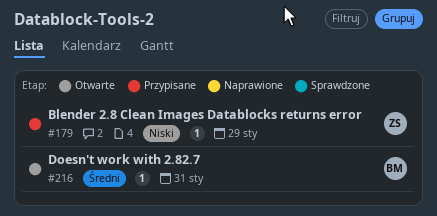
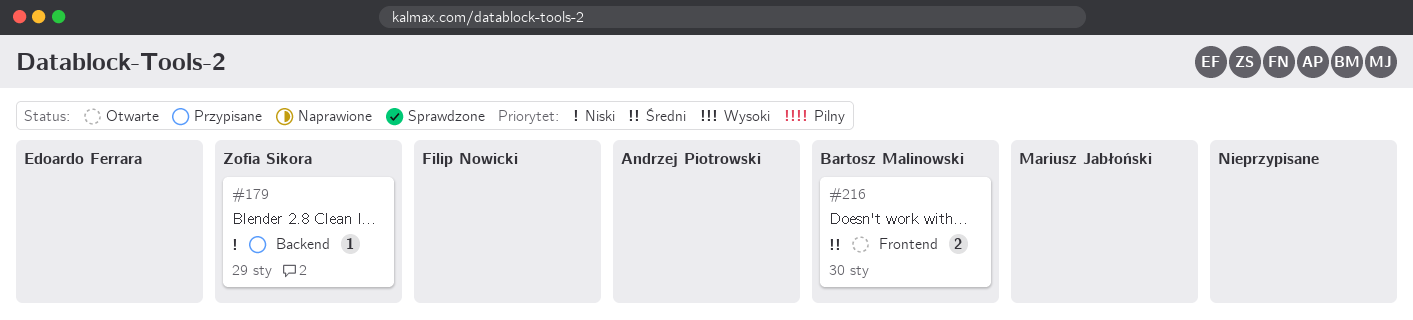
#216, estimate: 1 -> 2
#216, due: Jan 31 -> Jan 30

